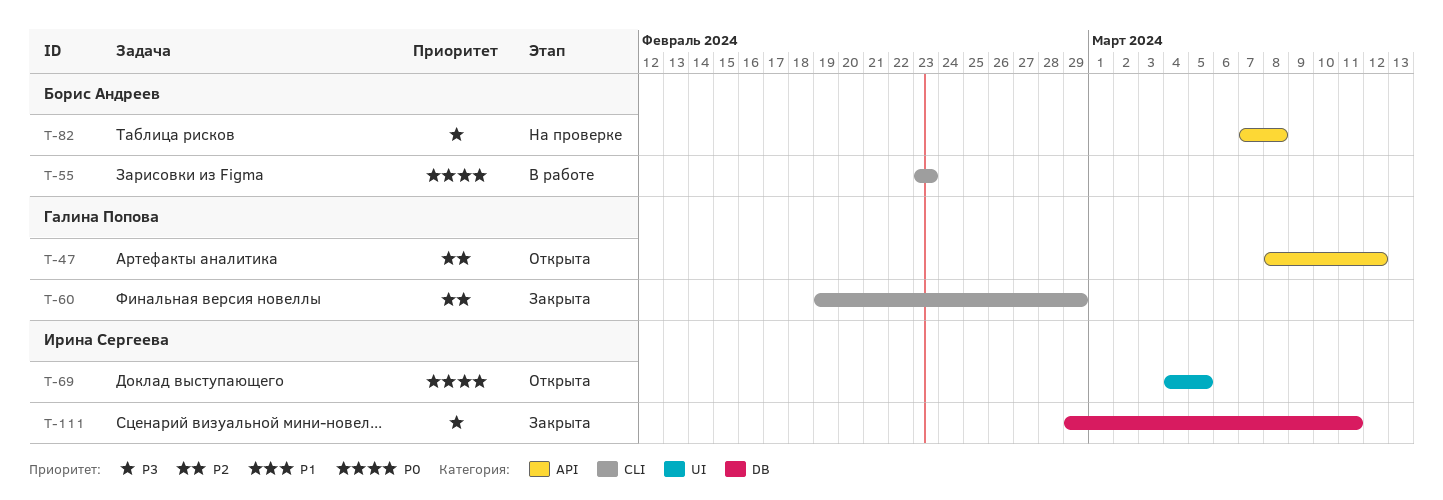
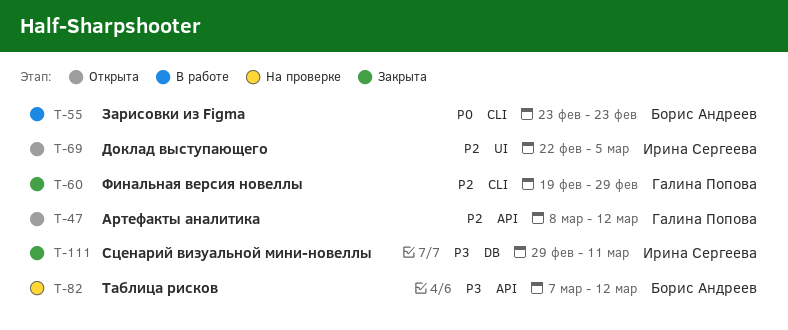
T-69, priority: P0 -> P2
T-69, start: Mar 4 -> Feb 22
T-82, due: Mar 8 -> Mar 12

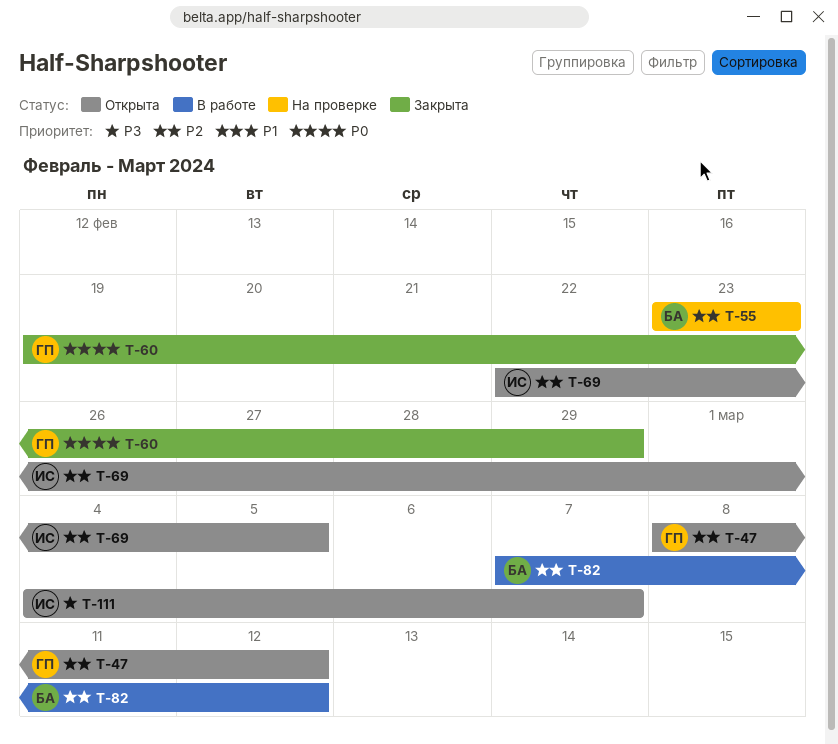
T-55, status: В работе -> На проверке
T-55, priority: P0 -> P2
T-60, priority: P2 -> P0
T-82, status: На проверке -> В работе
T-82, priority: P3 -> P2
T-111, status: Закрыта -> Открыта
T-111, start: Feb 29 -> Mar 4
T-111, due: Mar 11 -> Mar 7

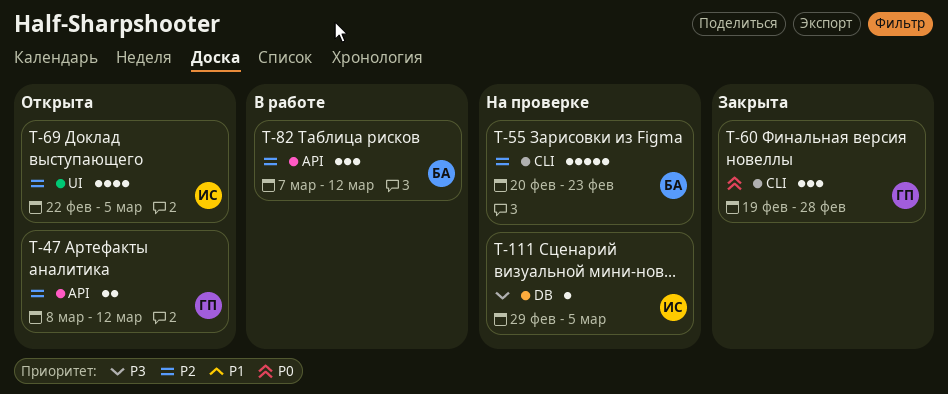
T-55, start: Feb 23 -> Feb 20
T-60, due: Feb 29 -> Feb 28
T-111, status: Открыта -> На проверке
T-111, start: Mar 4 -> Feb 29
T-111, due: Mar 7 -> Mar 5

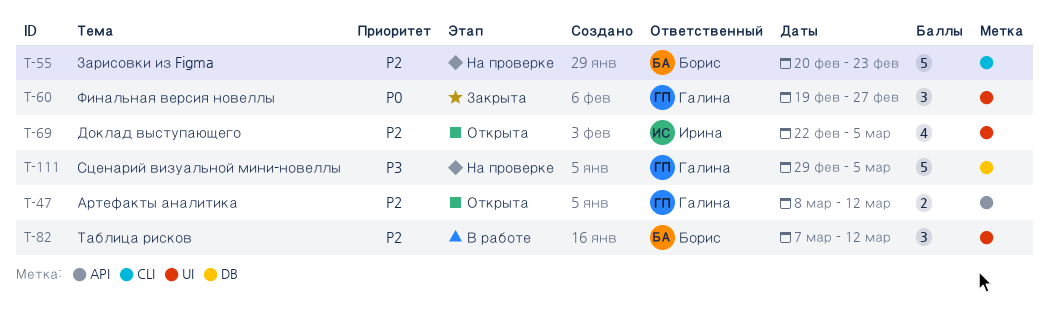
T-60, label: CLI -> UI
T-60, due: Feb 28 -> Feb 27
T-82, label: API -> UI
T-111, owner: Ирина -> Галина
T-111, estimate: 1 -> 5

